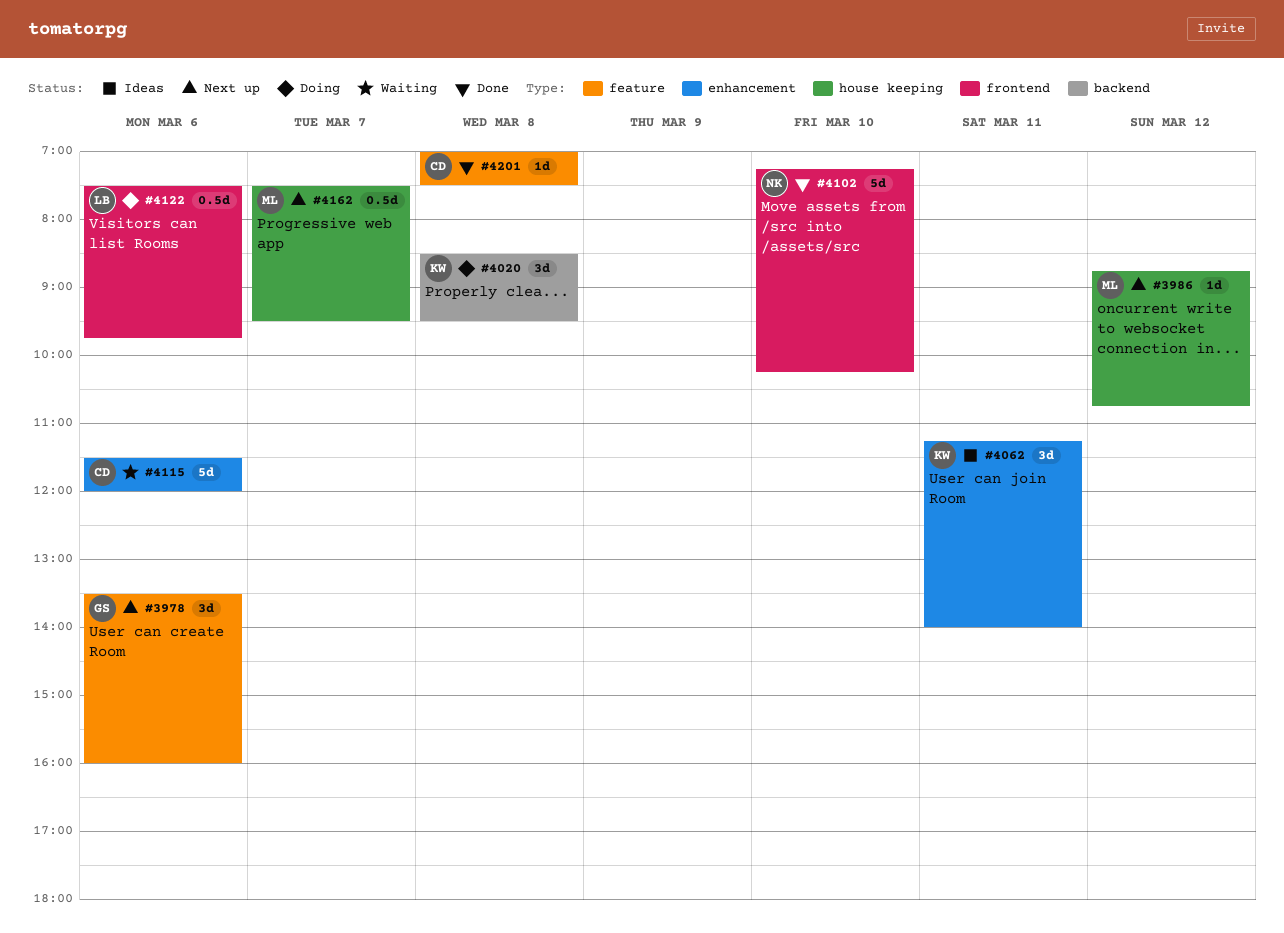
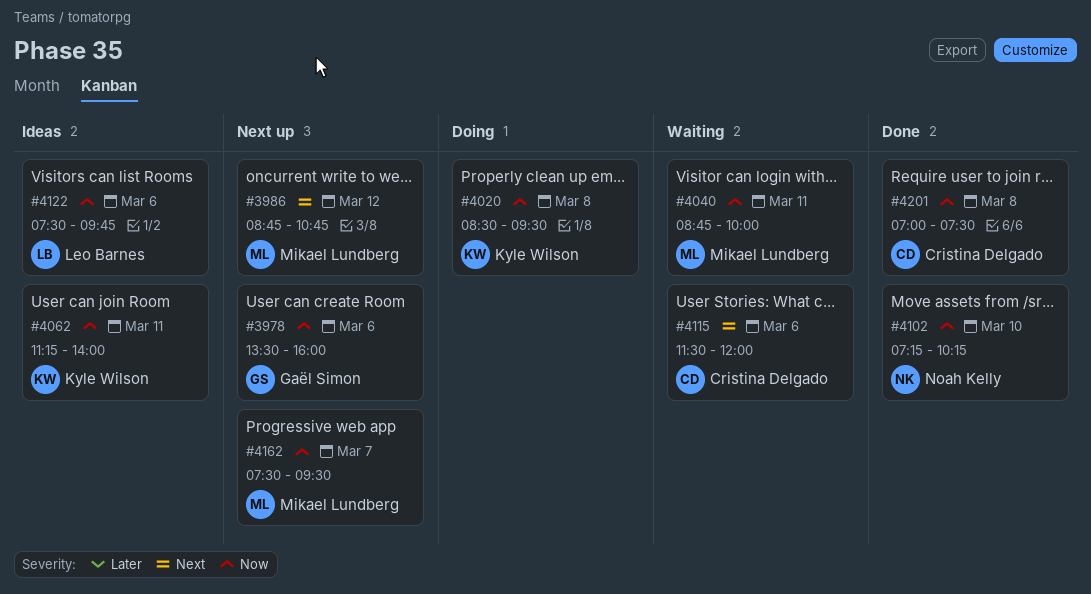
#4040: none -> present
#4122, status: Doing -> Ideas

